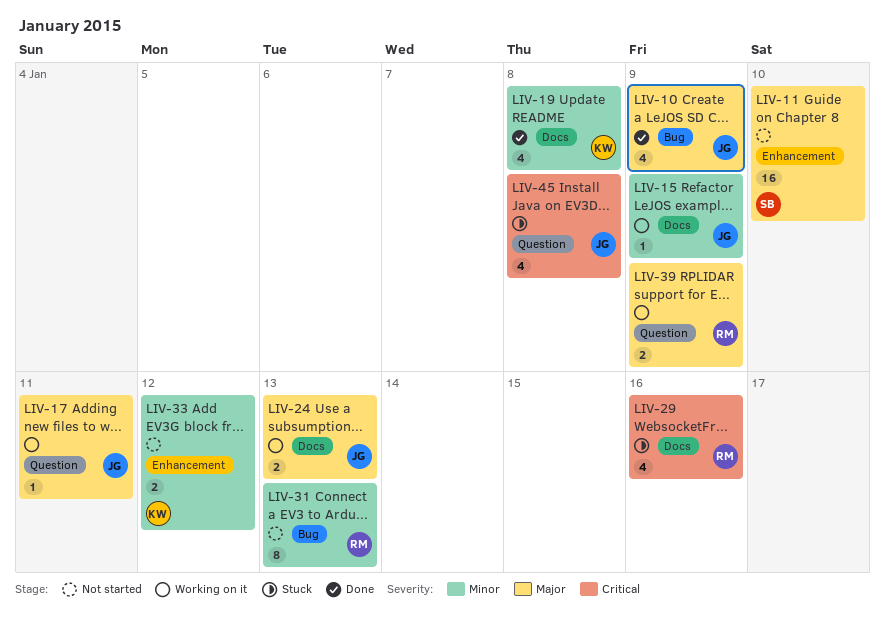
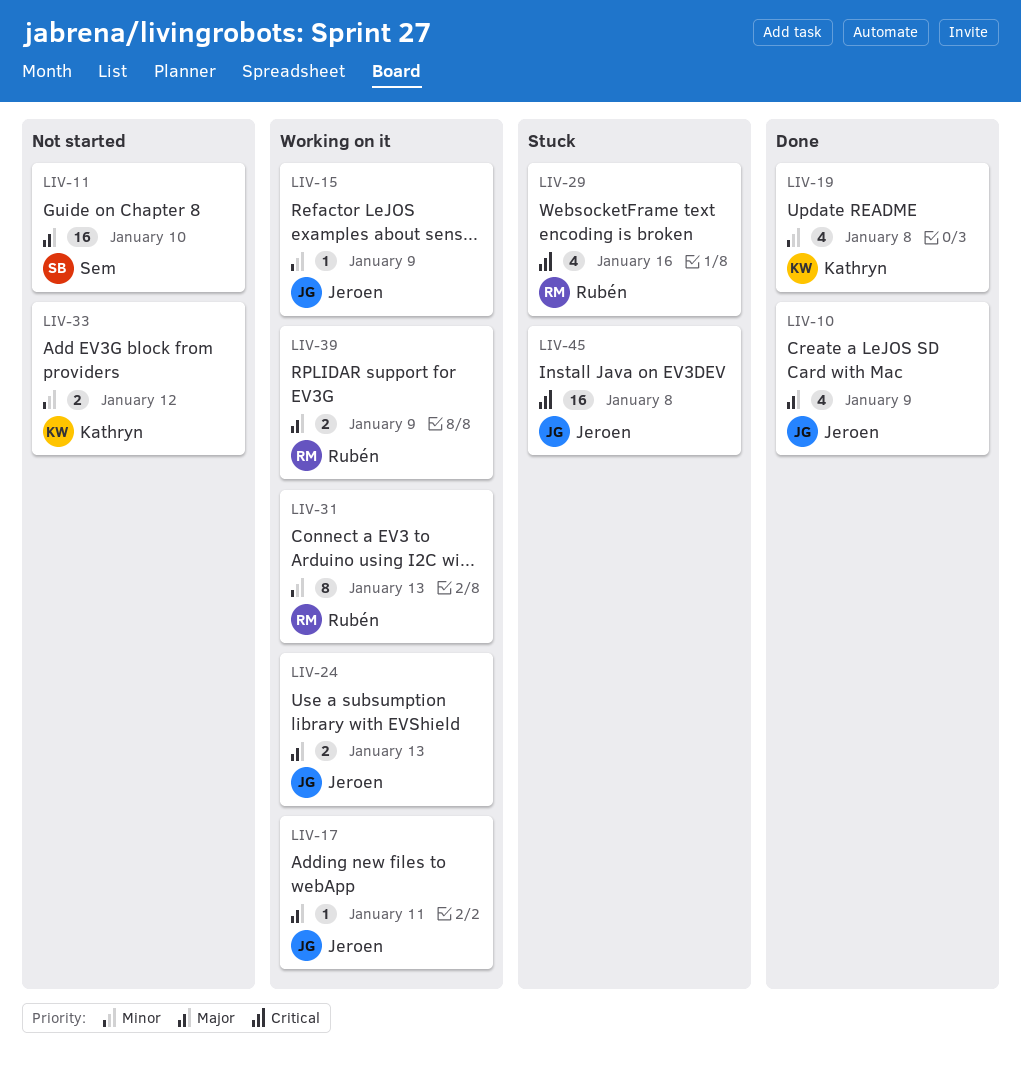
LIV-31, status: Not started -> Working on it
LIV-45, estimate: 4 -> 16

